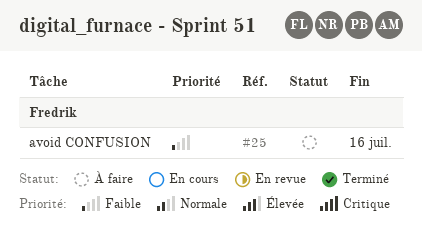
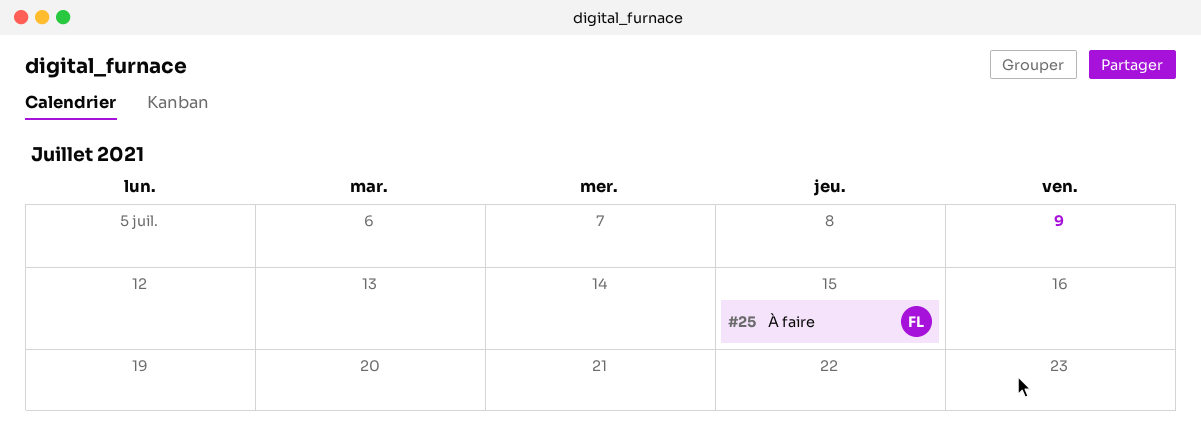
#25, due: Jul 16 -> Jul 15

